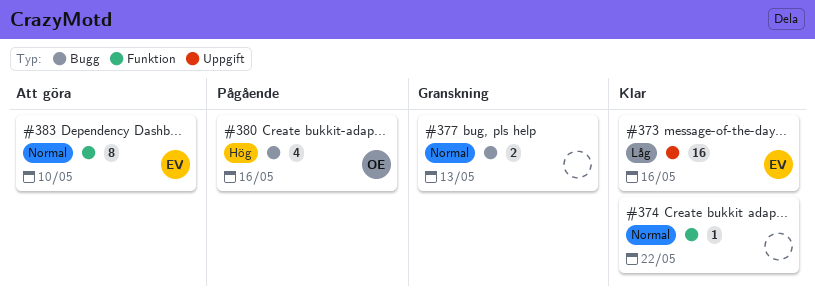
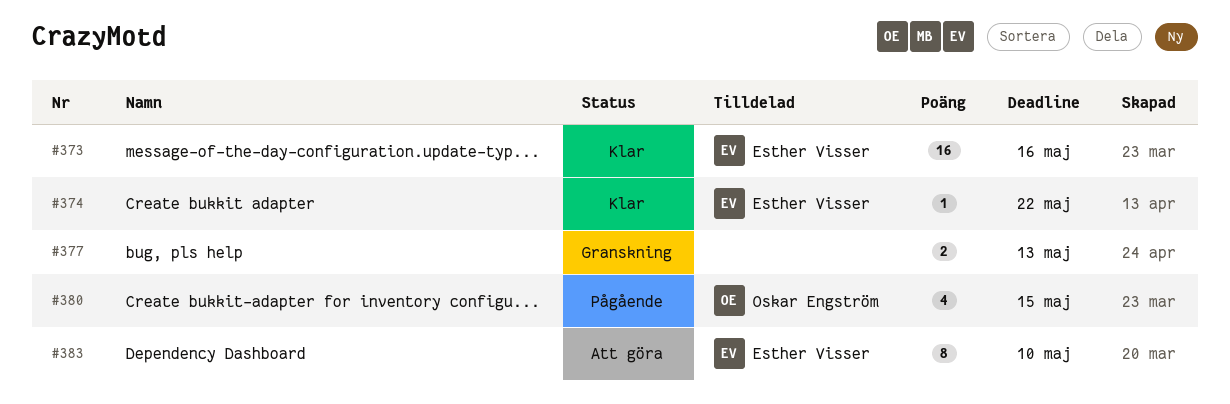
#374, owner: none -> Esther Visser
#380, due: May 16 -> May 15

